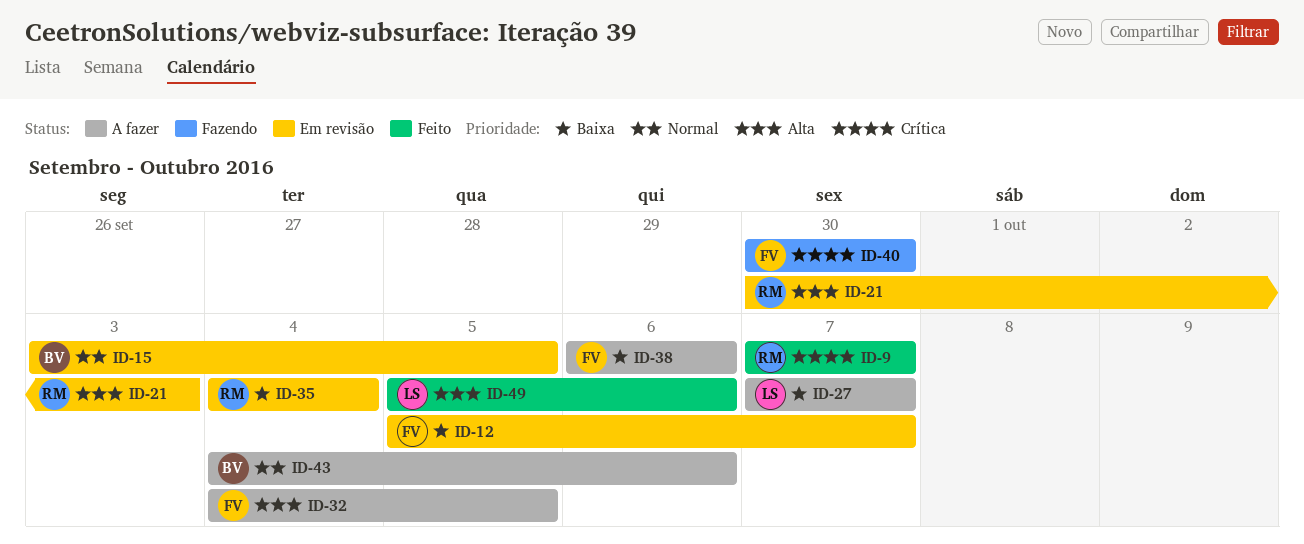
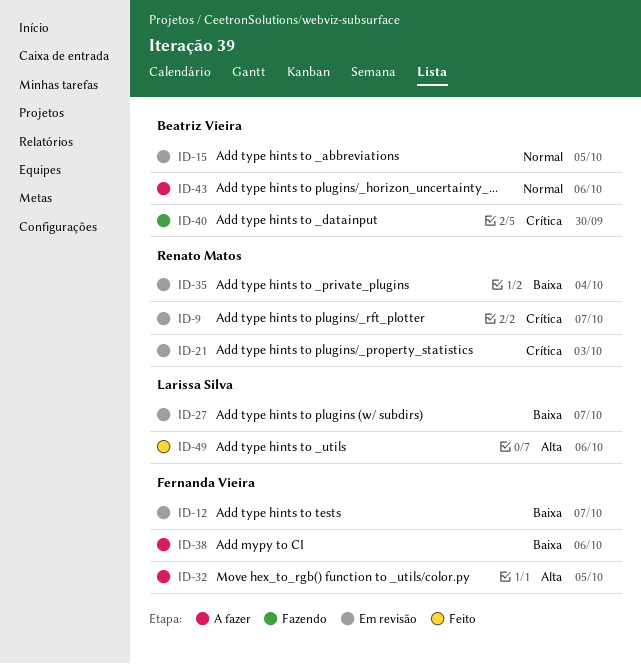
ID-9, status: Feito -> Em revisão
ID-21, priority: Alta -> Crítica
ID-27, status: A fazer -> Em revisão
ID-40, owner: Fernanda Vieira -> Beatriz Vieira

